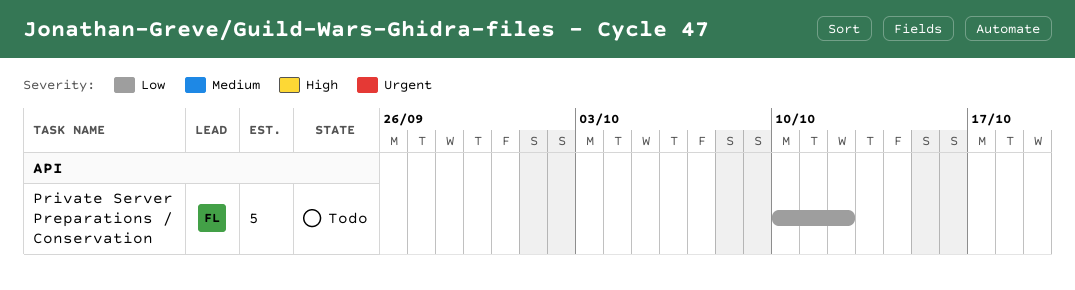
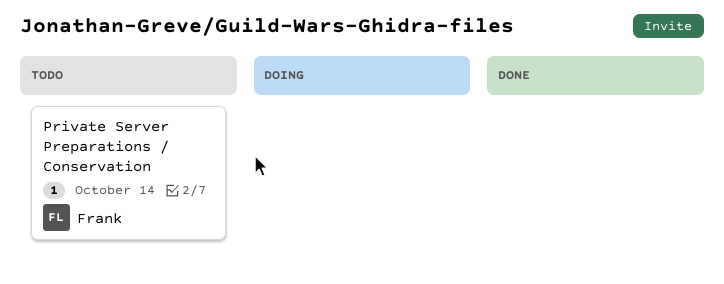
Private Server Preparations / Conservation, estimate: 5 -> 1
Private Server Preparations / Conservation, due: Oct 12 -> Oct 14

